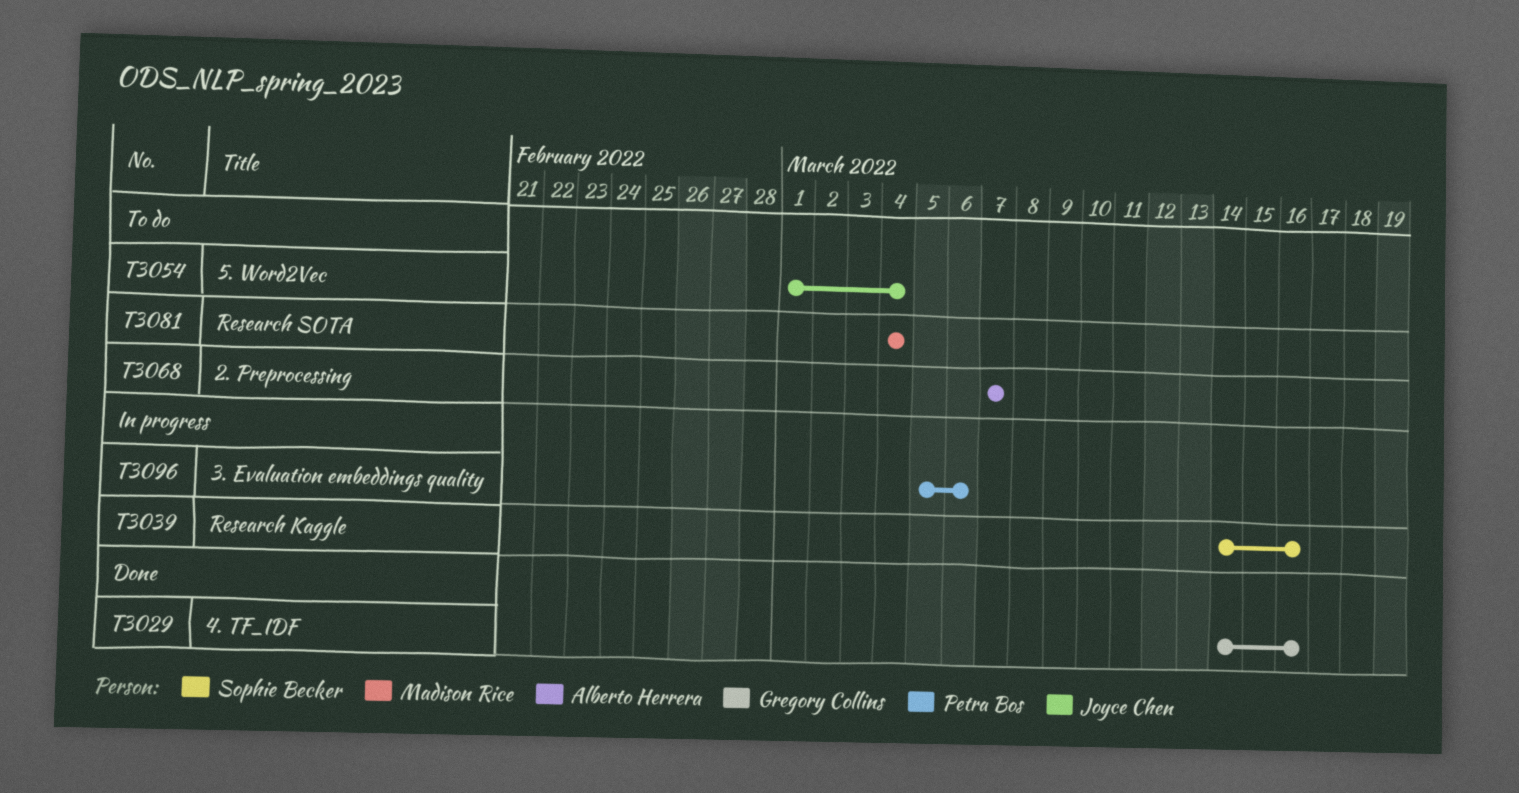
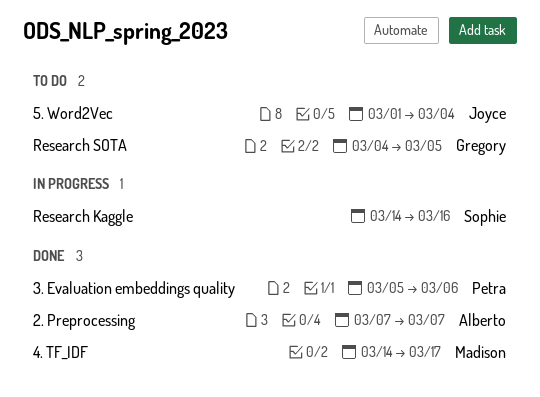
2. Preprocessing, status: To do -> Done
3. Evaluation embeddings quality, status: In progress -> Done
4. TF_IDF, owner: Gregory Collins -> Madison Rice
4. TF_IDF, due: Mar 16 -> Mar 17
Research SOTA, owner: Madison Rice -> Gregory Collins
Research SOTA, due: Mar 4 -> Mar 5

